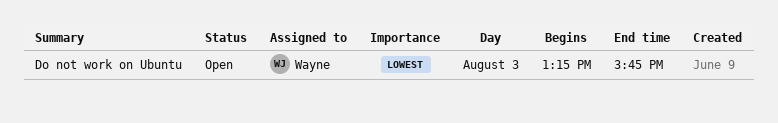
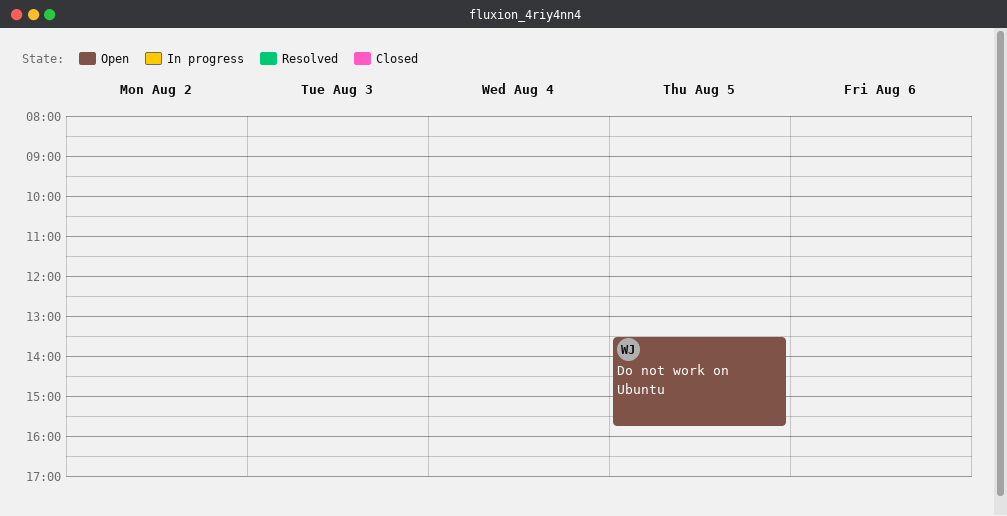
Do not work on Ubuntu, day: Aug 3 -> Aug 5
Do not work on Ubuntu, begins: 13:15 -> 13:30

